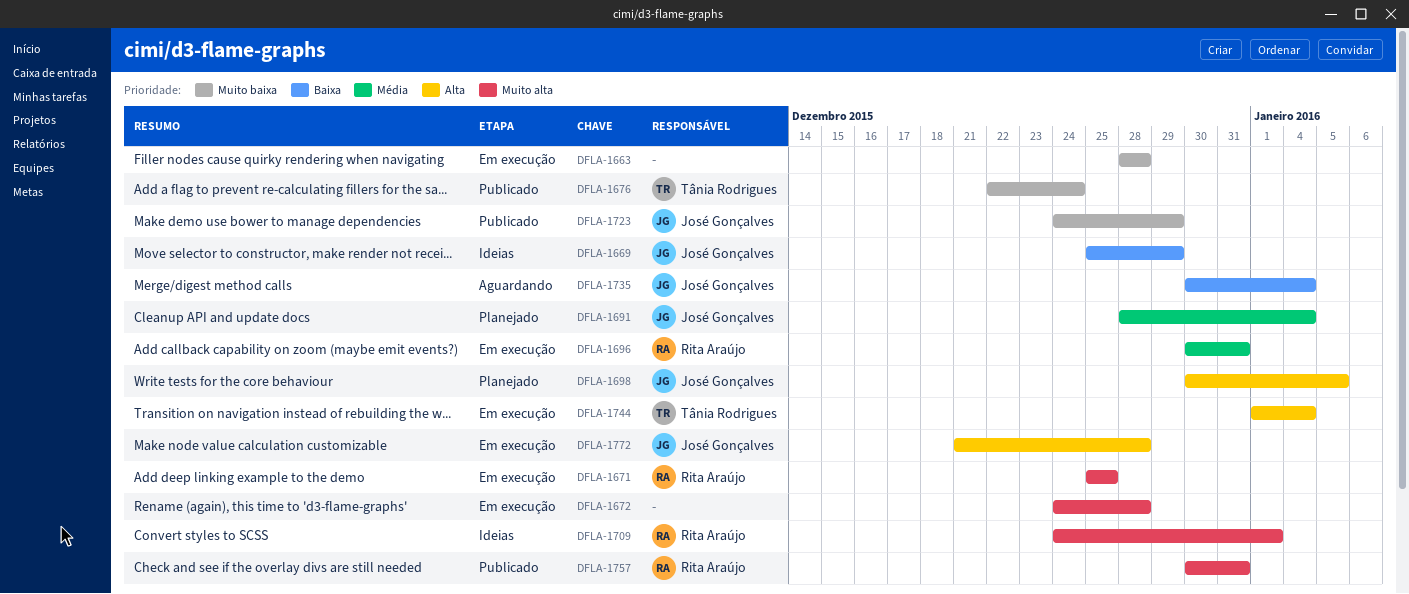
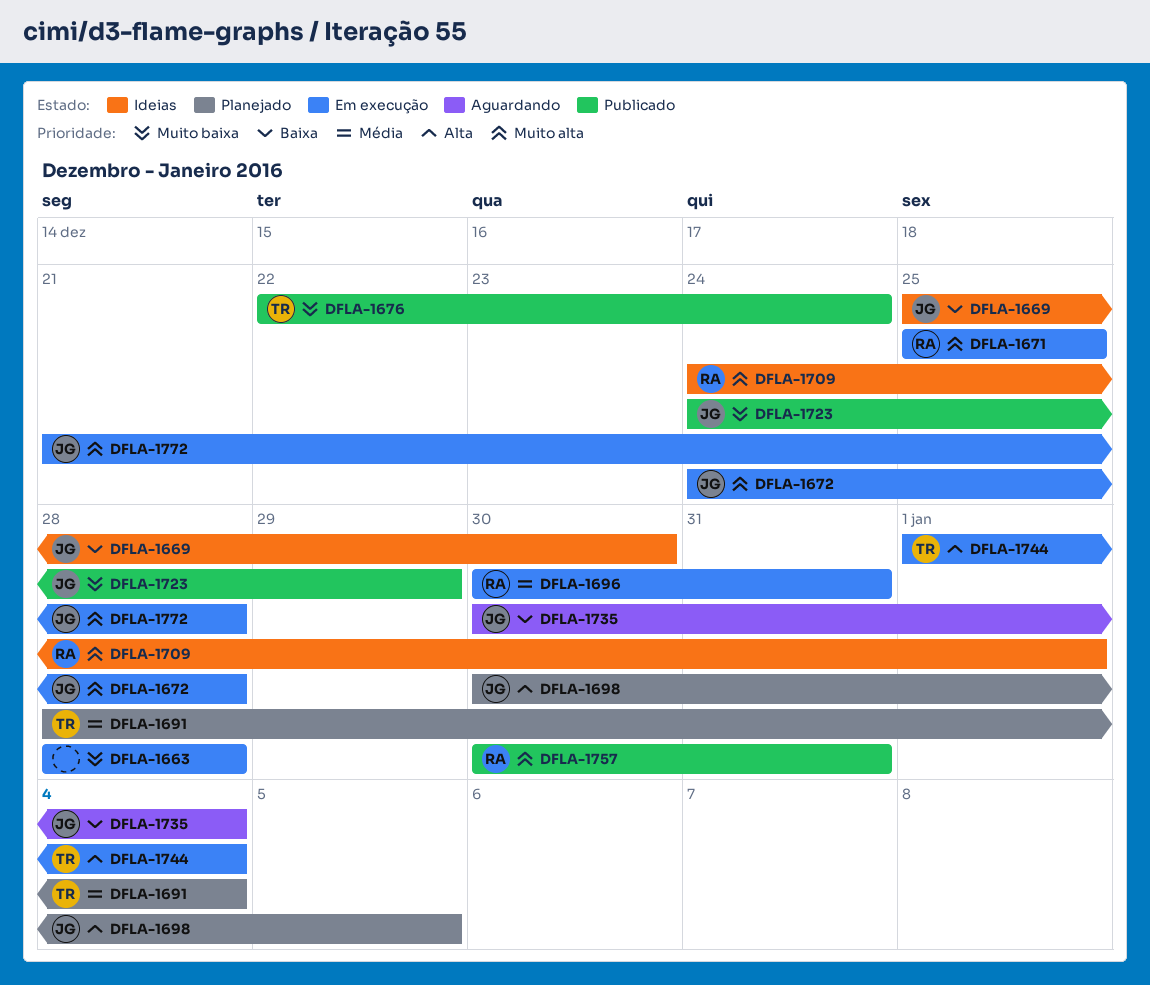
DFLA-1669, due: Dec 29 -> Dec 30
DFLA-1672, owner: none -> José Gonçalves
DFLA-1691, owner: José Gonçalves -> Tânia Rodrigues
DFLA-1772, priority: Alta -> Muito alta

